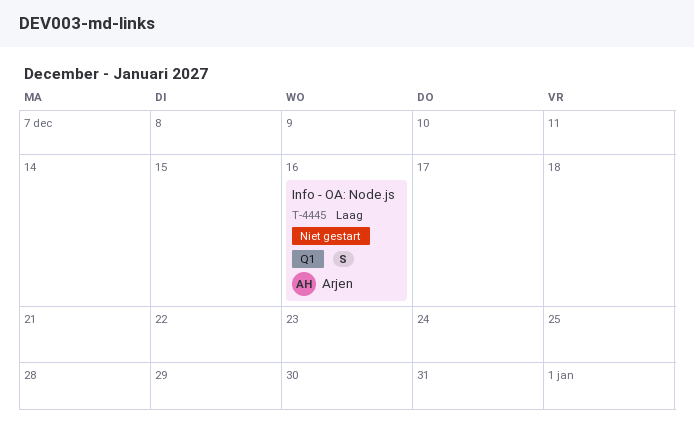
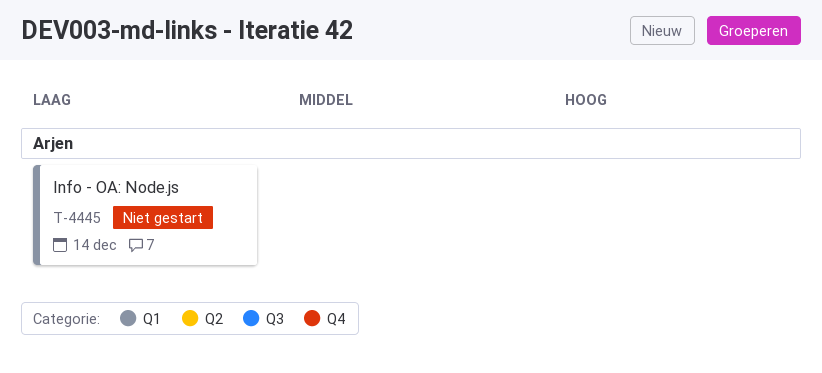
T-4445, due: Dec 16 -> Dec 14

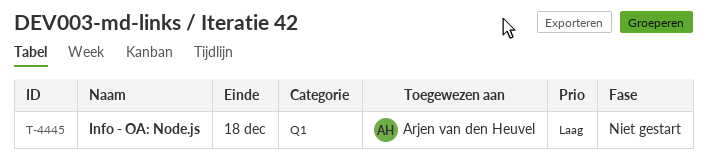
T-4445, due: Dec 14 -> Dec 18

